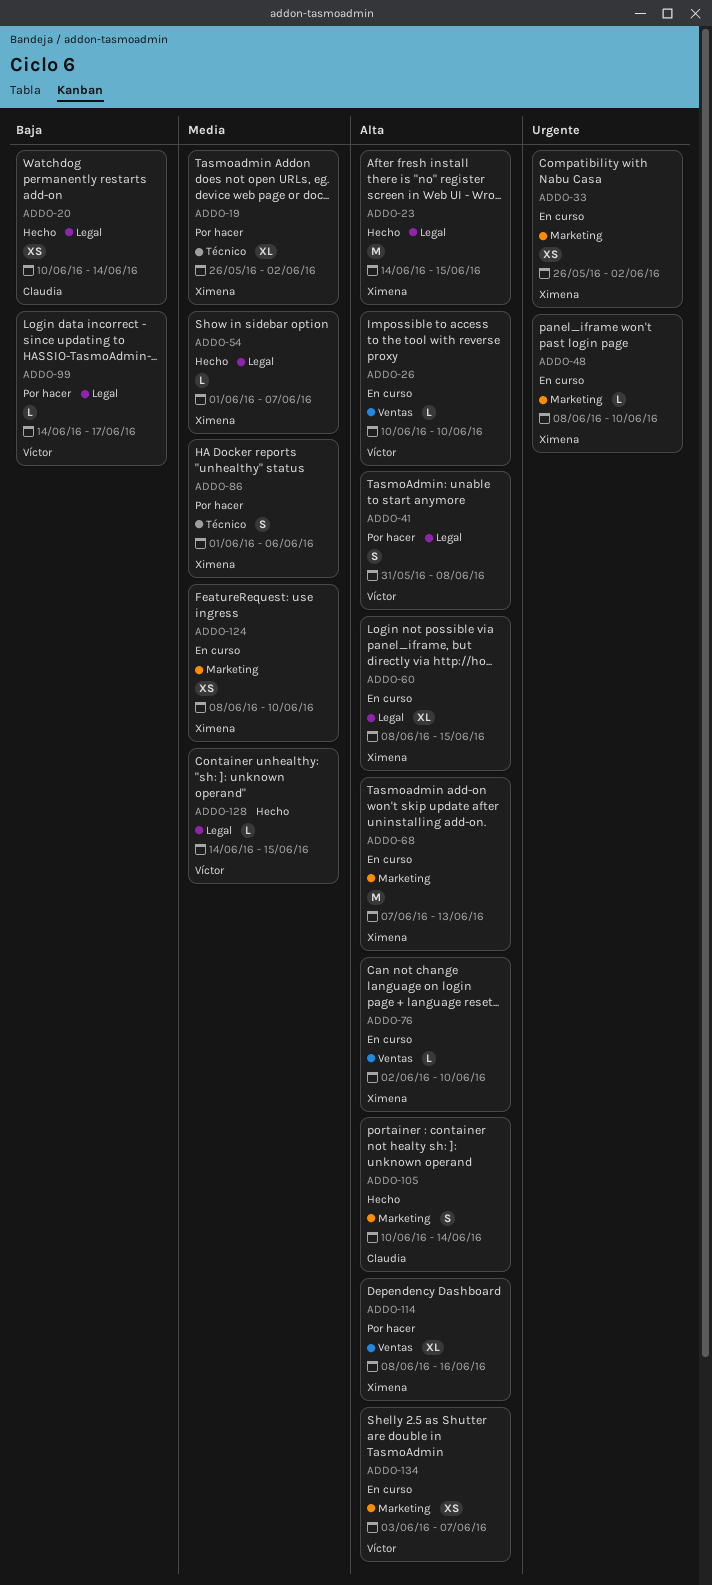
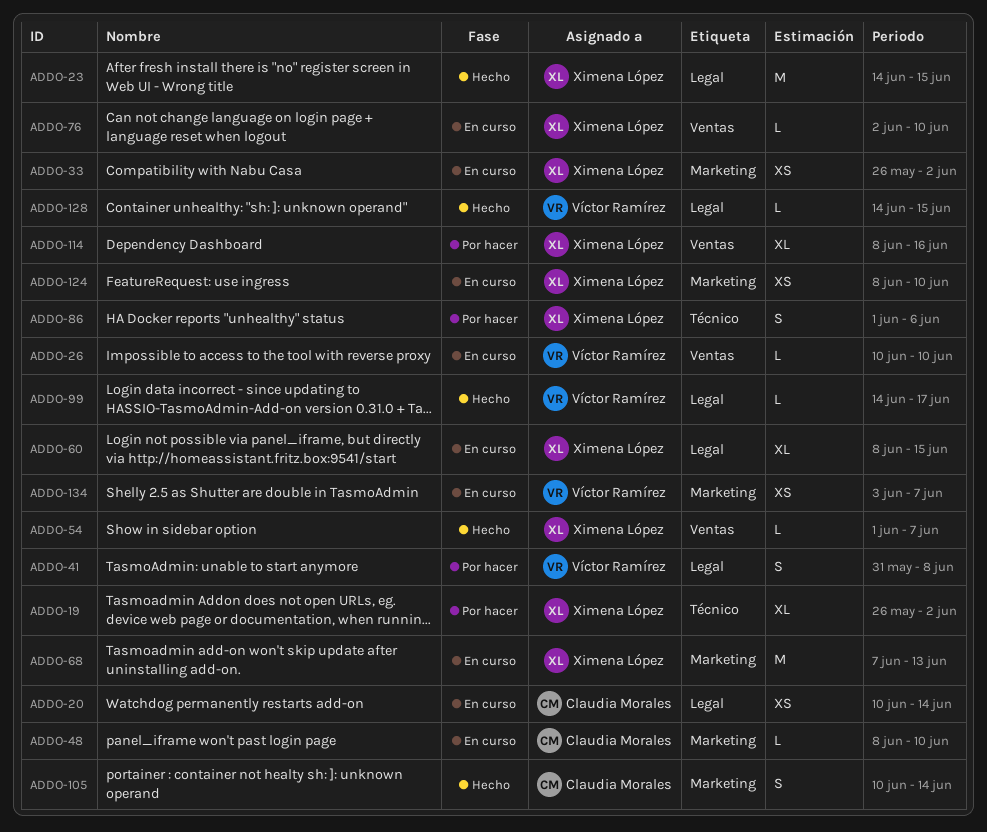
ADDO-20, status: Hecho -> En curso
ADDO-48, owner: Ximena López -> Claudia Morales
ADDO-54, label: Legal -> Ventas
ADDO-99, status: Por hacer -> Hecho

